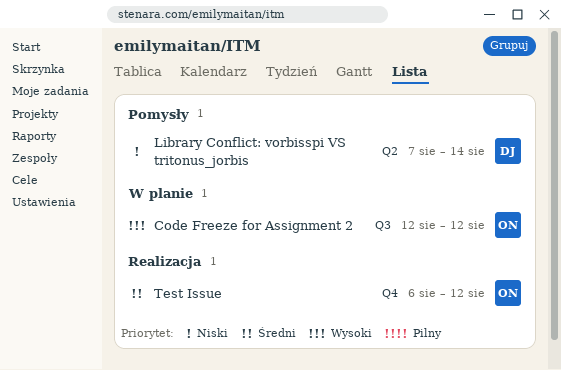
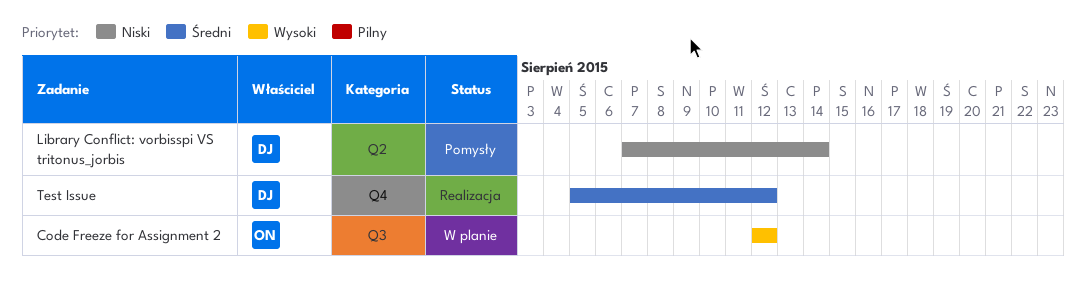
Test Issue, owner: ON -> DJ
Test Issue, start: Aug 6 -> Aug 5

